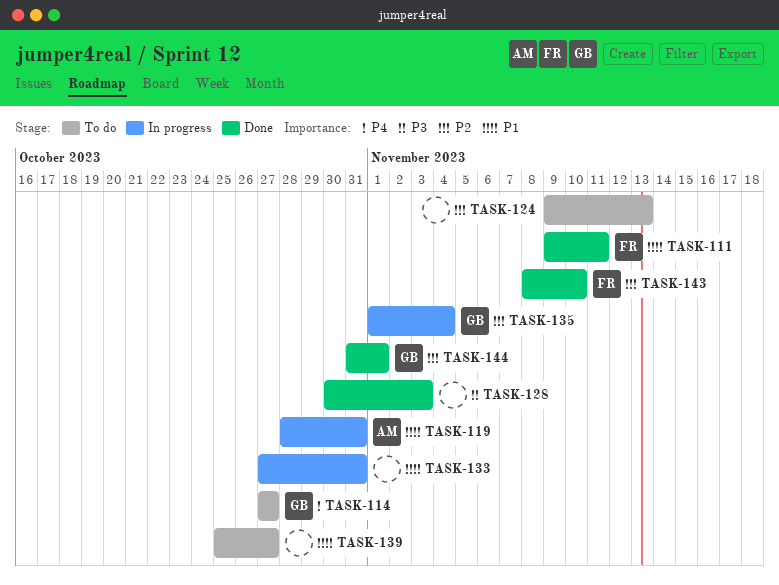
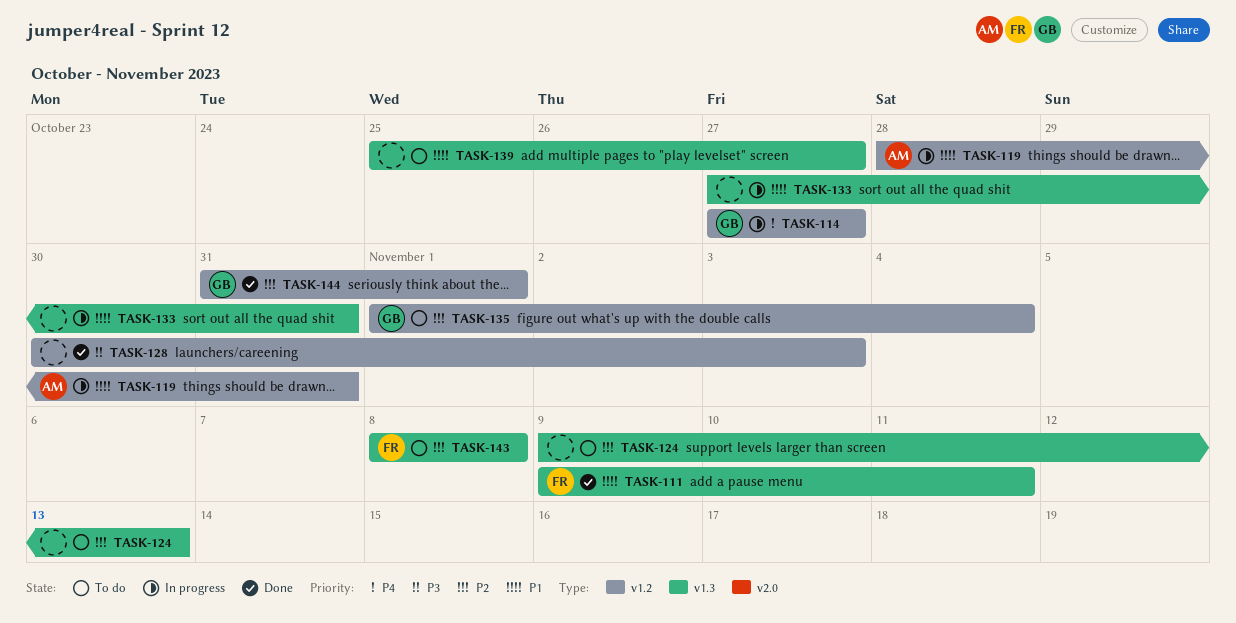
TASK-114, status: To do -> In progress
TASK-135, status: In progress -> To do
TASK-143, status: Done -> To do
TASK-143, due: Nov 10 -> Nov 8

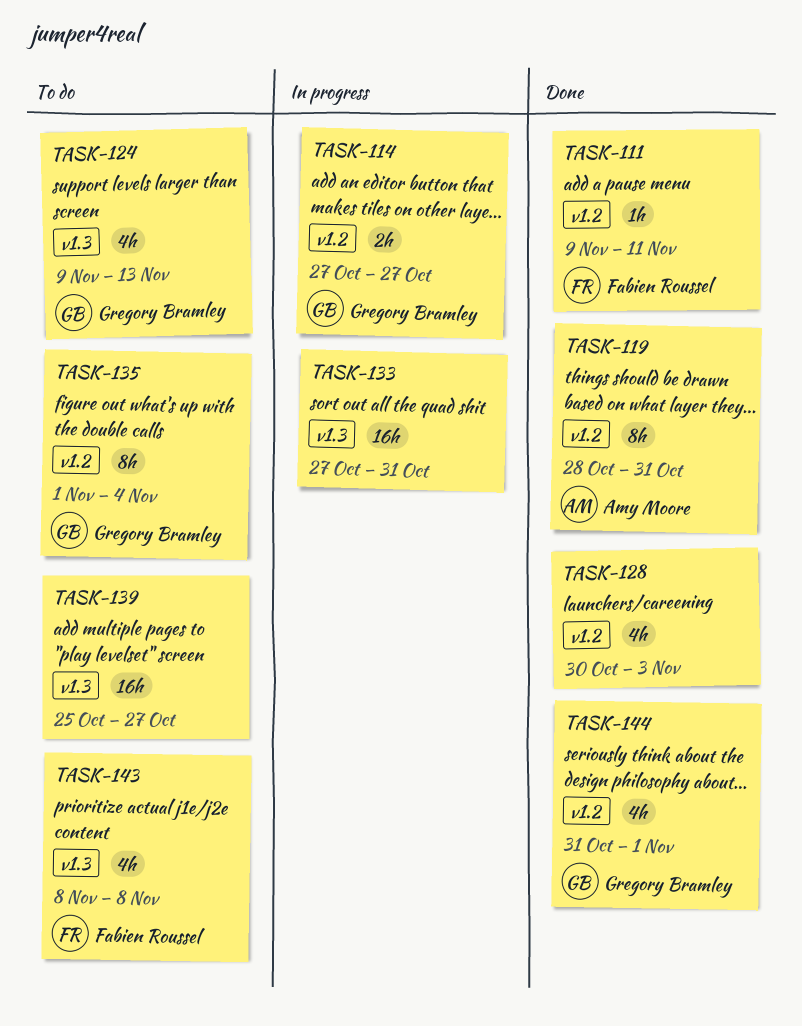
TASK-111, label: v1.3 -> v1.2
TASK-119, status: In progress -> Done
TASK-124, owner: none -> Gregory Bramley

